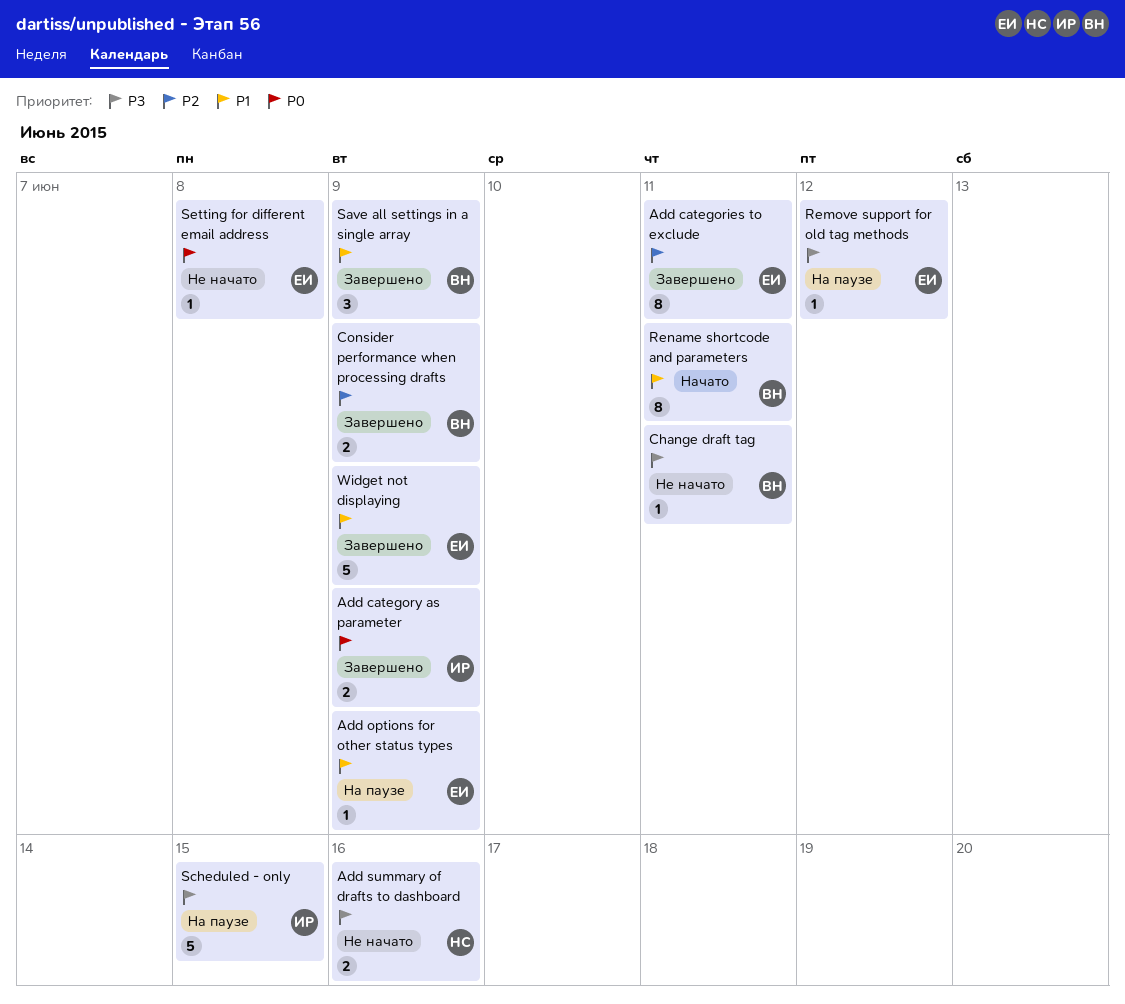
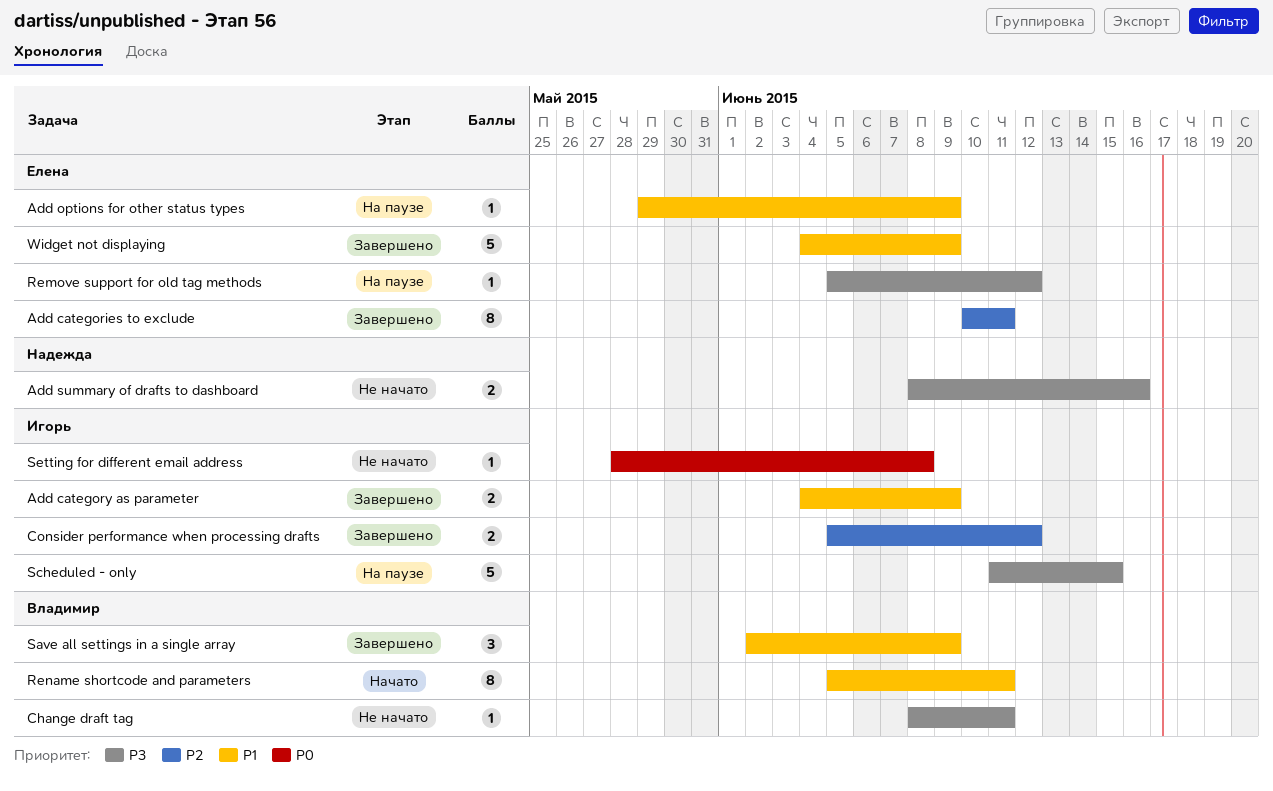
Add category as parameter, priority: P0 -> P1
Consider performance when processing drafts, owner: Владимир -> Игорь
Consider performance when processing drafts, due: Jun 9 -> Jun 12
Setting for different email address, owner: Елена -> Игорь

